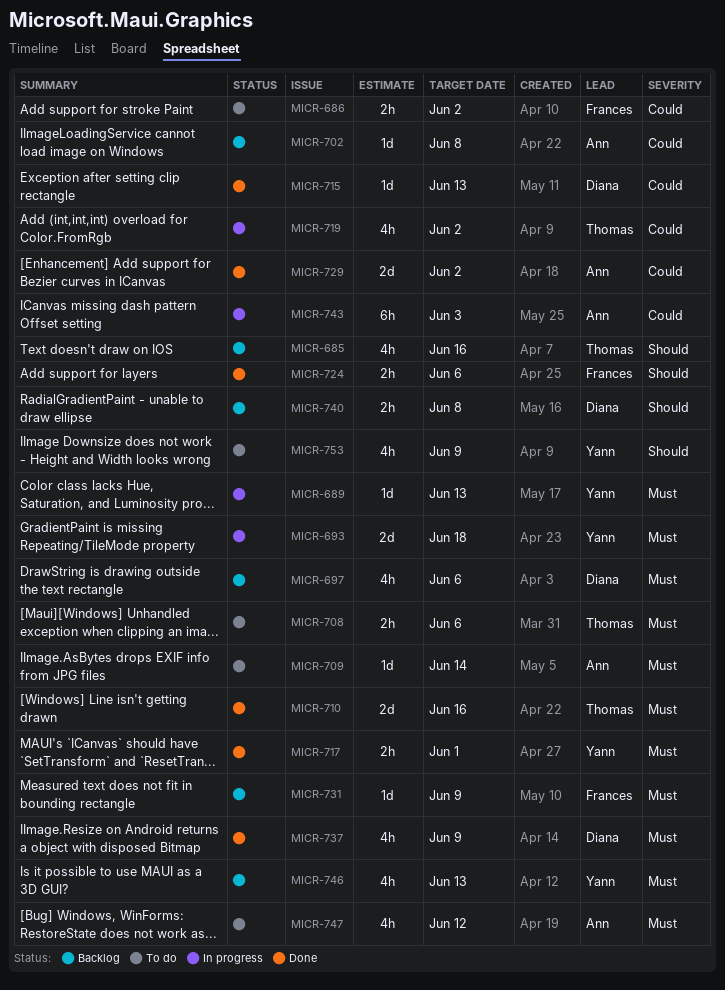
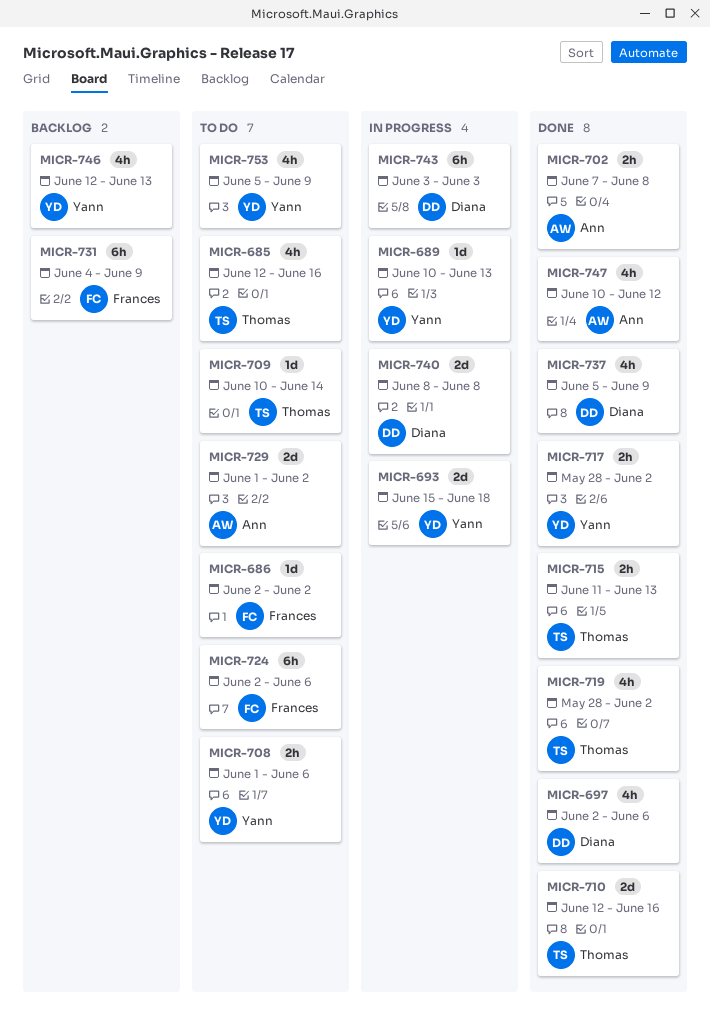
MICR-685, status: Backlog -> To do
MICR-686, estimate: 2h -> 1d
MICR-697, status: Backlog -> Done
MICR-702, status: Backlog -> Done
MICR-702, estimate: 1d -> 2h
MICR-708, owner: Thomas -> Yann
MICR-709, owner: Ann -> Thomas
MICR-715, owner: Diana -> Thomas
MICR-715, estimate: 1d -> 2h
MICR-717, due: Jun 1 -> Jun 2
MICR-719, status: In progress -> Done
MICR-724, status: Done -> To do
MICR-724, estimate: 2h -> 6h
MICR-729, status: Done -> To do
MICR-731, estimate: 1d -> 6h
MICR-740, status: Backlog -> In progress
MICR-740, estimate: 2h -> 2d
MICR-743, owner: Ann -> Diana
MICR-747, status: To do -> Done

